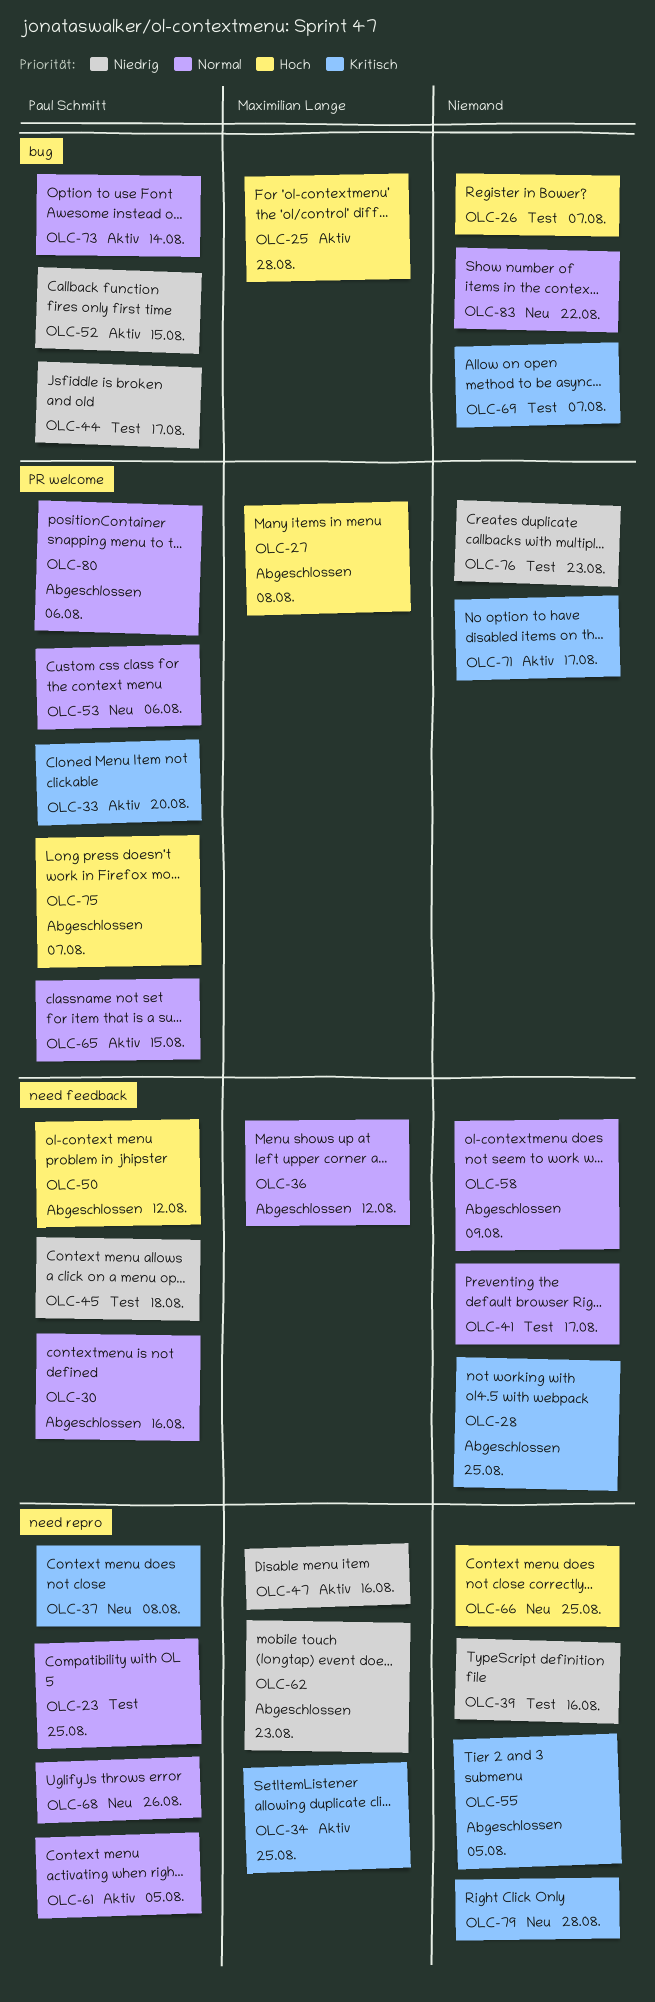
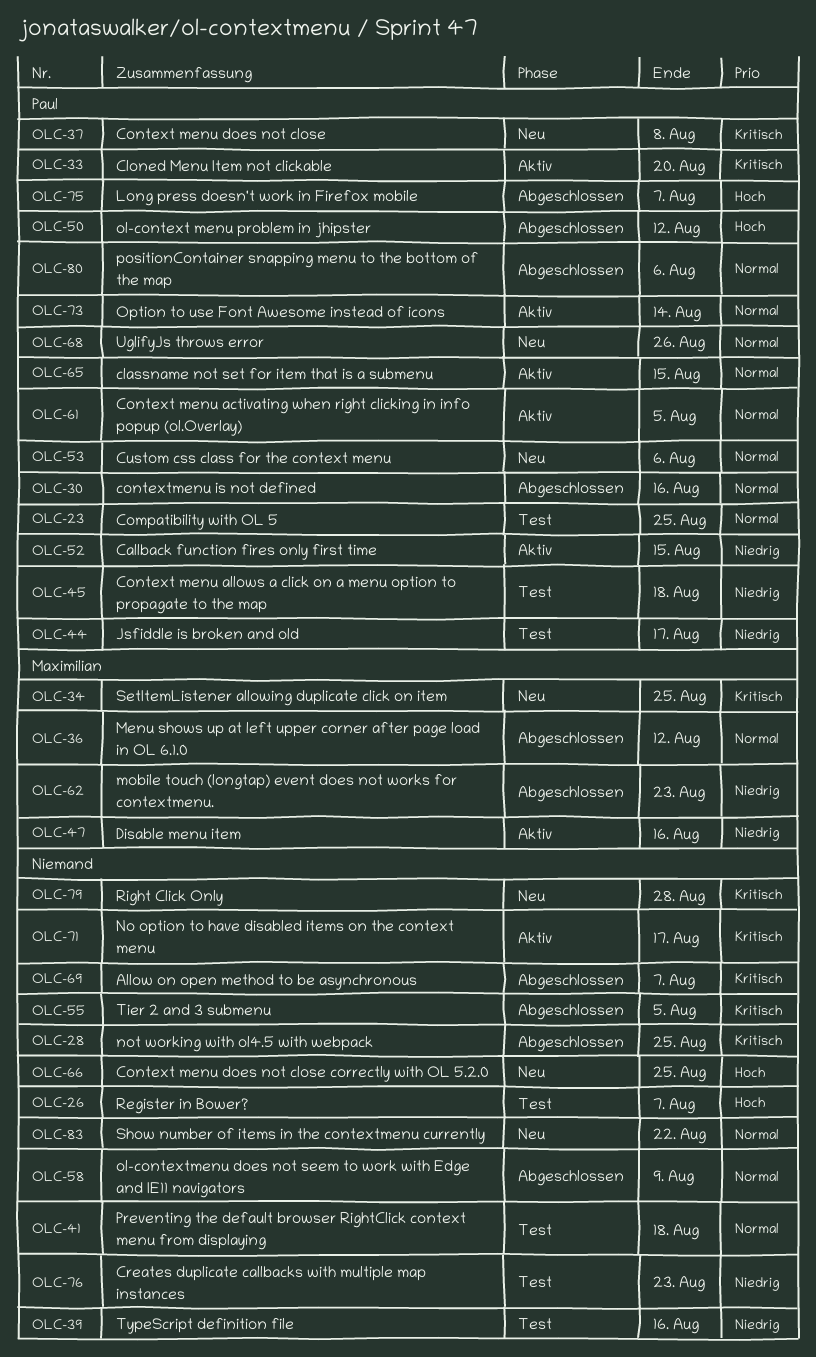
OLC-25: present -> none
OLC-27: present -> none
OLC-34, status: Aktiv -> Neu
OLC-41, due: Aug 17 -> Aug 18
OLC-69, status: Test -> Abgeschlossen

